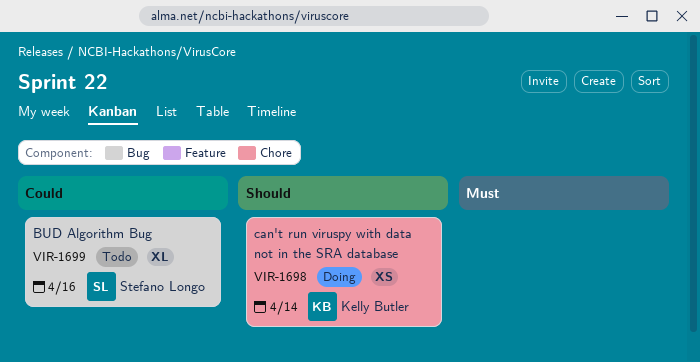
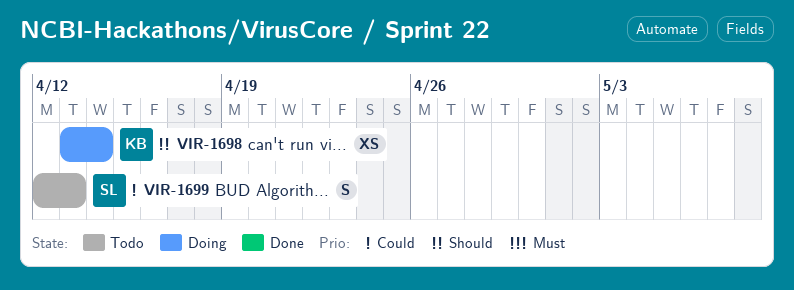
VIR-1699, estimate: XL -> S
VIR-1699, due: Apr 16 -> Apr 13

